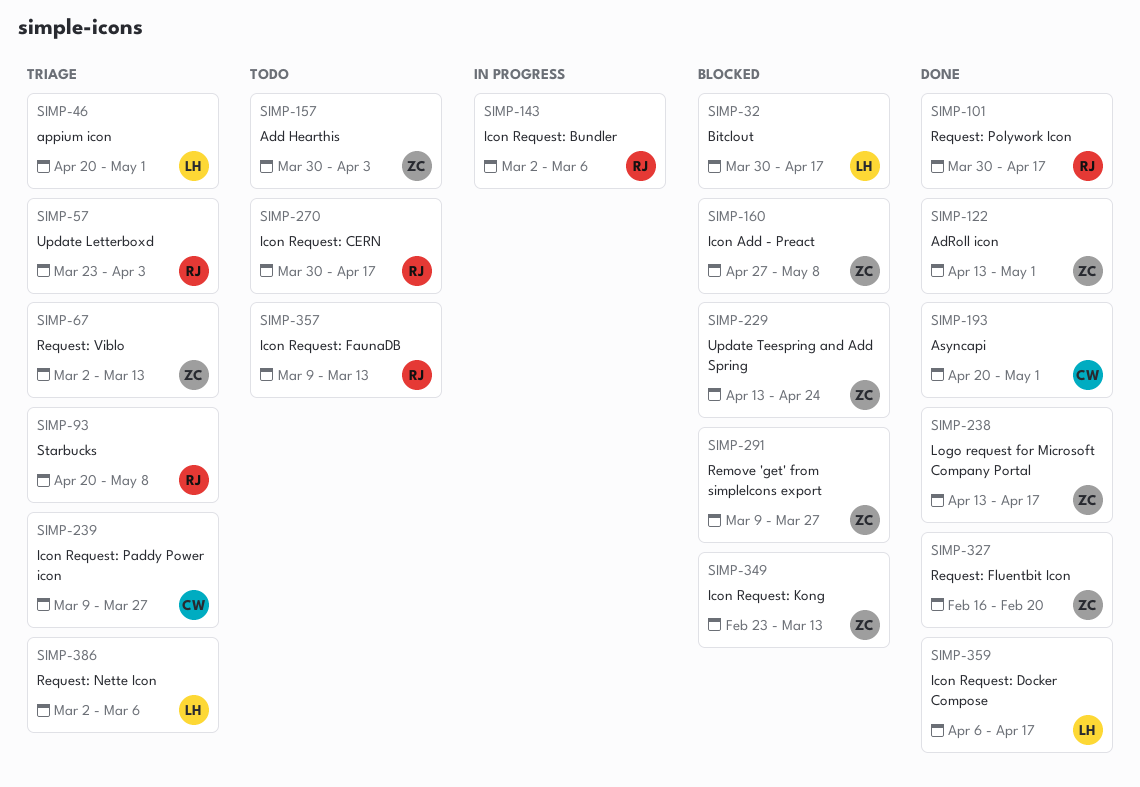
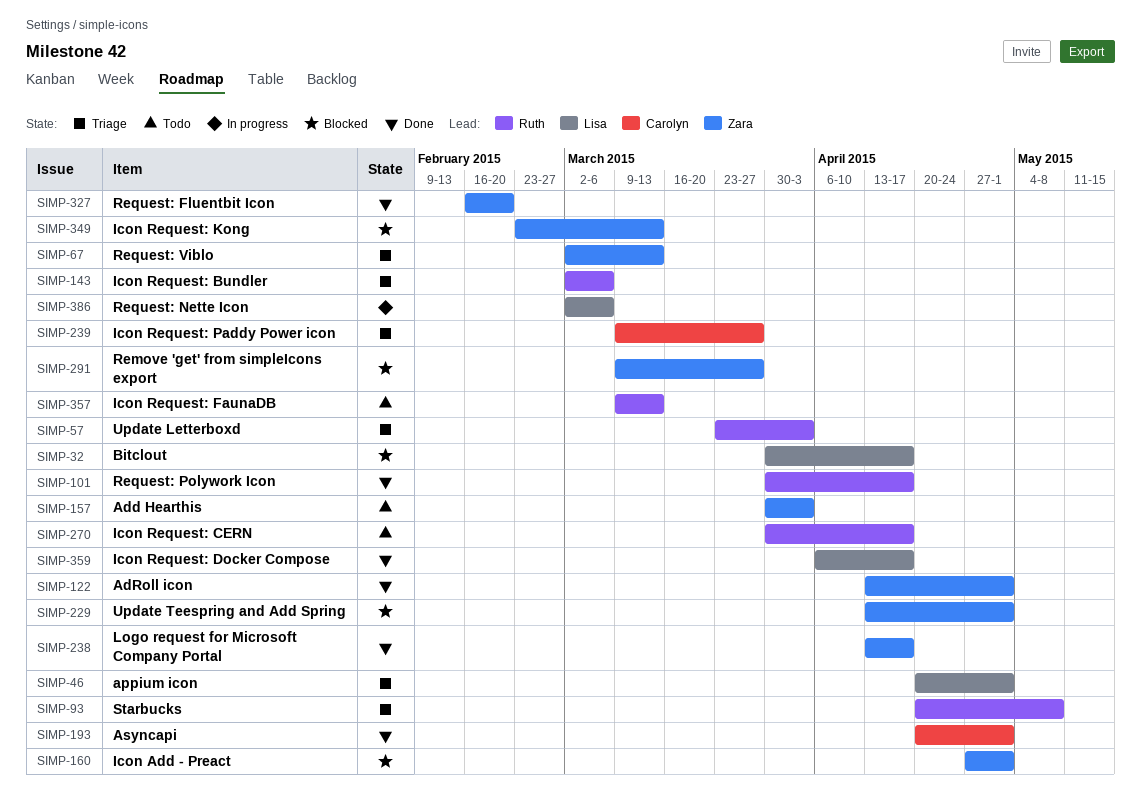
SIMP-143, status: In progress -> Triage
SIMP-160, due: May 8 -> May 1
SIMP-229, due: Apr 24 -> May 1
SIMP-386, status: Triage -> In progress

